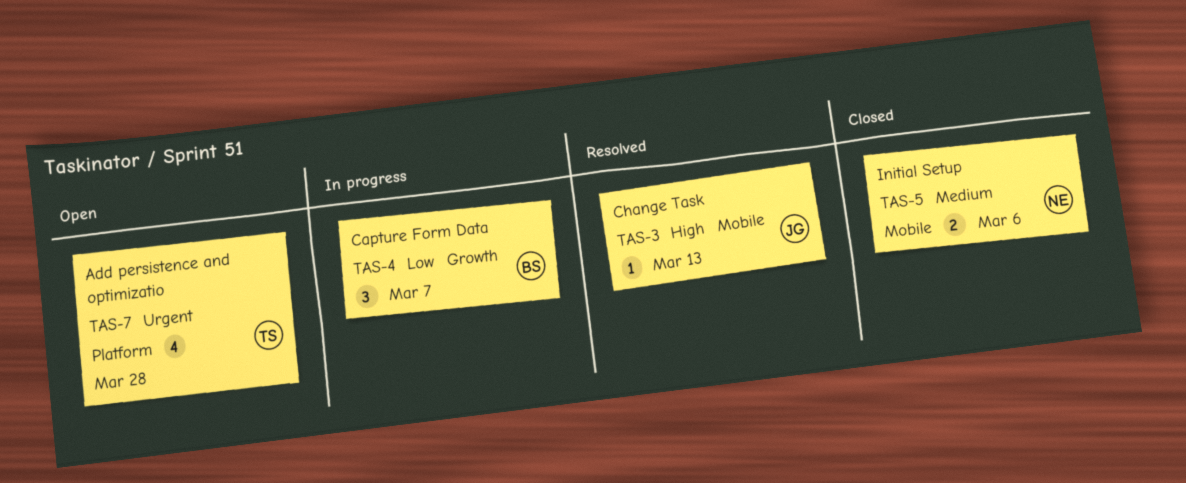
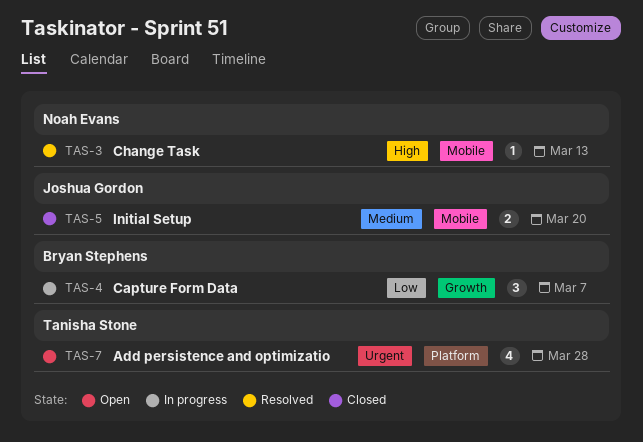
TAS-3, owner: Joshua Gordon -> Noah Evans
TAS-5, owner: Noah Evans -> Joshua Gordon
TAS-5, due: Mar 6 -> Mar 20

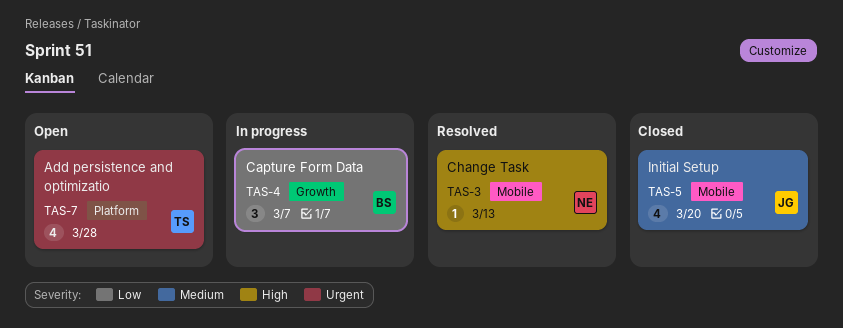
TAS-5, estimate: 2 -> 4

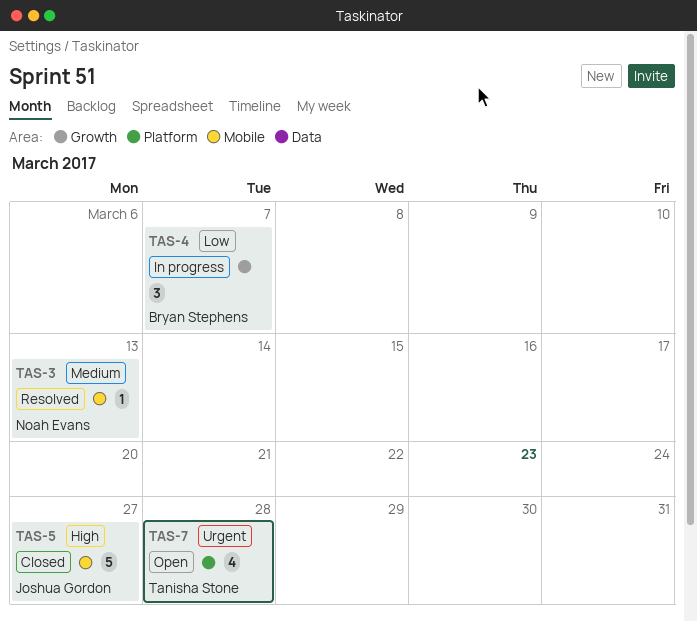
TAS-3, priority: High -> Medium
TAS-5, priority: Medium -> High
TAS-5, estimate: 4 -> 5
TAS-5, due: Mar 20 -> Mar 27

